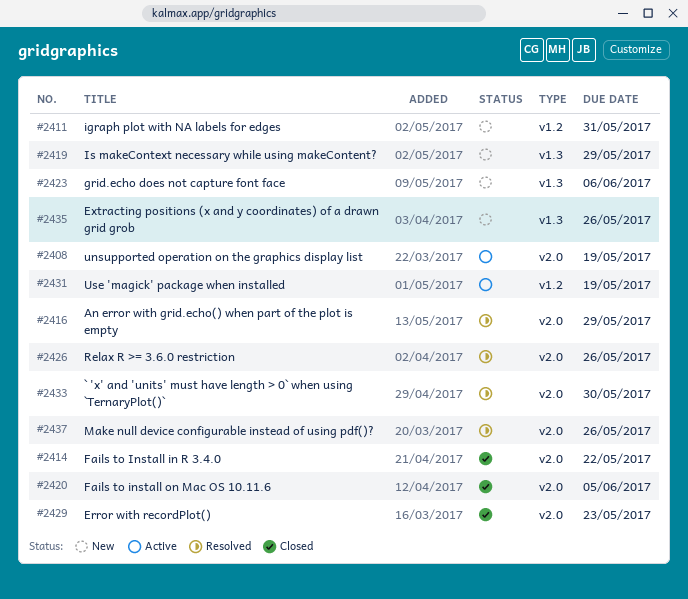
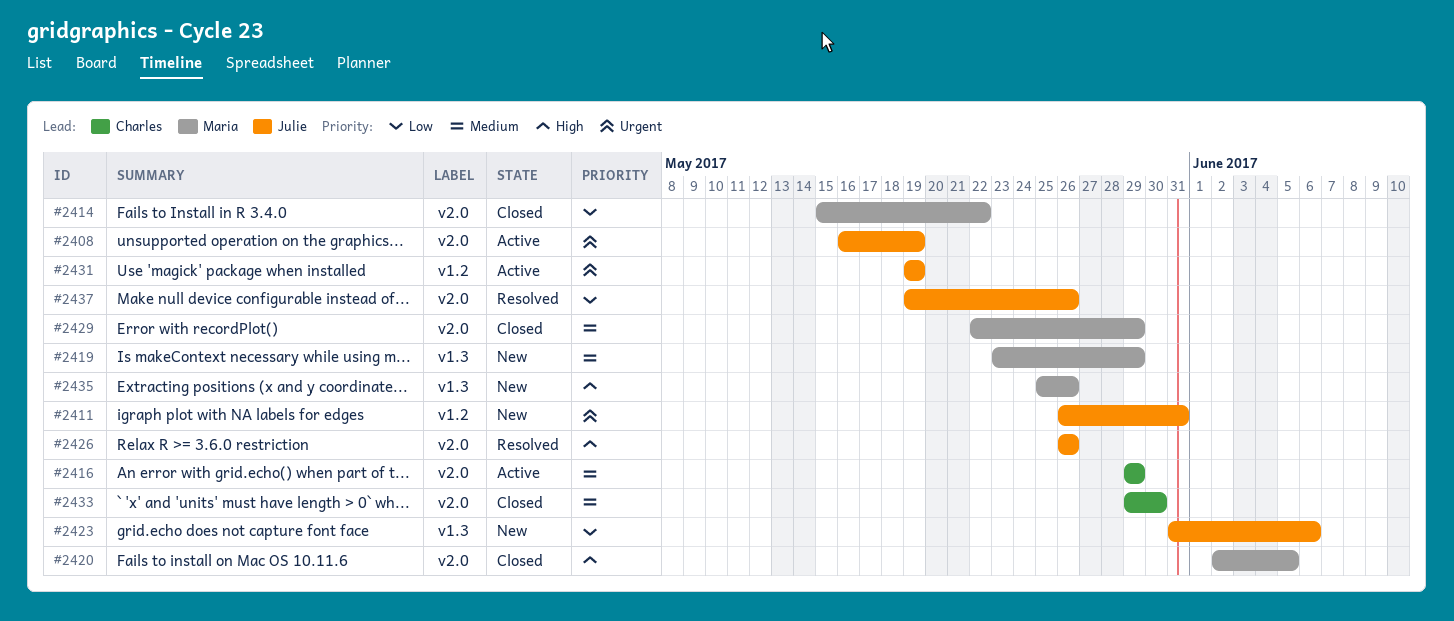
#2416, status: Resolved -> Active
#2429, due: May 23 -> May 29
#2433, status: Resolved -> Closed

